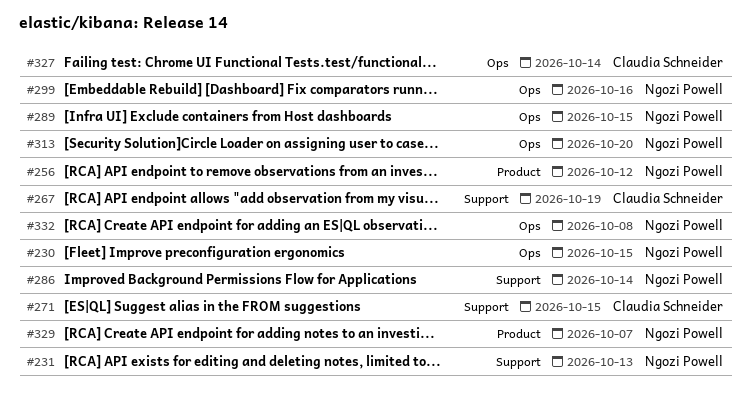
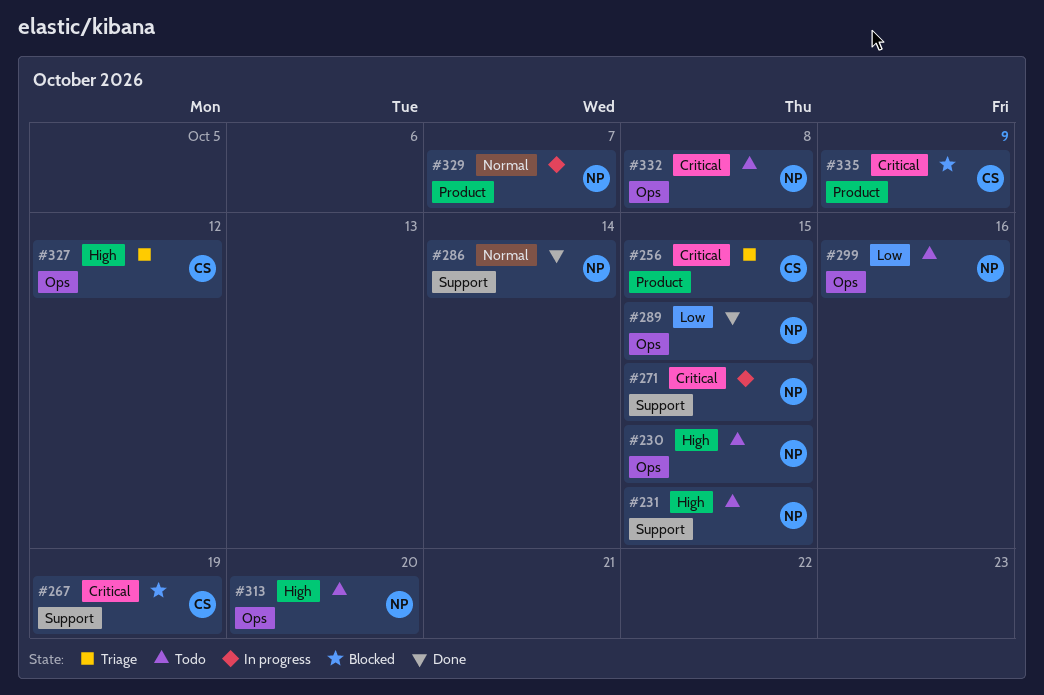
#231, due: Oct 13 -> Oct 15
#256, owner: Ngozi Powell -> Claudia Schneider
#256, due: Oct 12 -> Oct 15
#271, owner: Claudia Schneider -> Ngozi Powell
#327, due: Oct 14 -> Oct 12
#335: none -> present

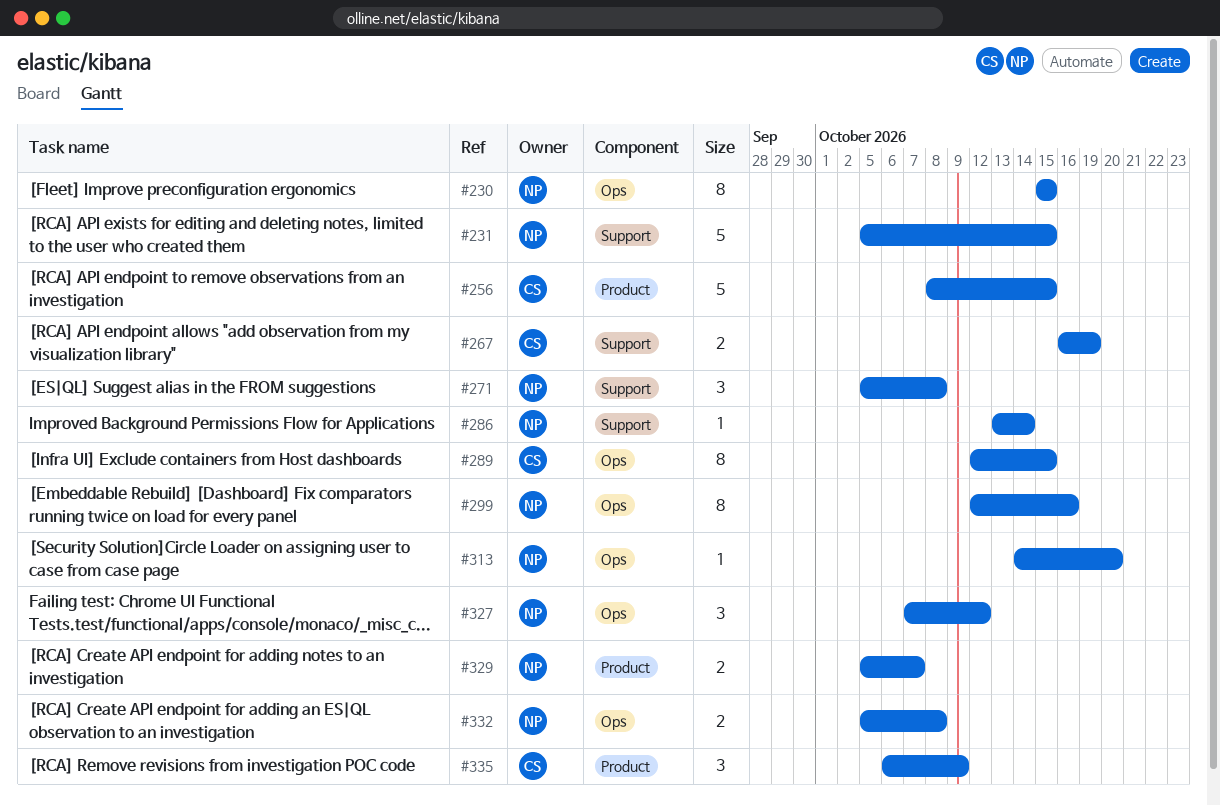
#271, due: Oct 15 -> Oct 8
#289, owner: NP -> CS
#327, owner: CS -> NP

